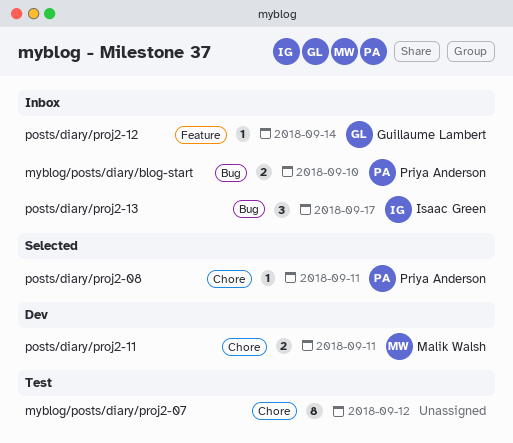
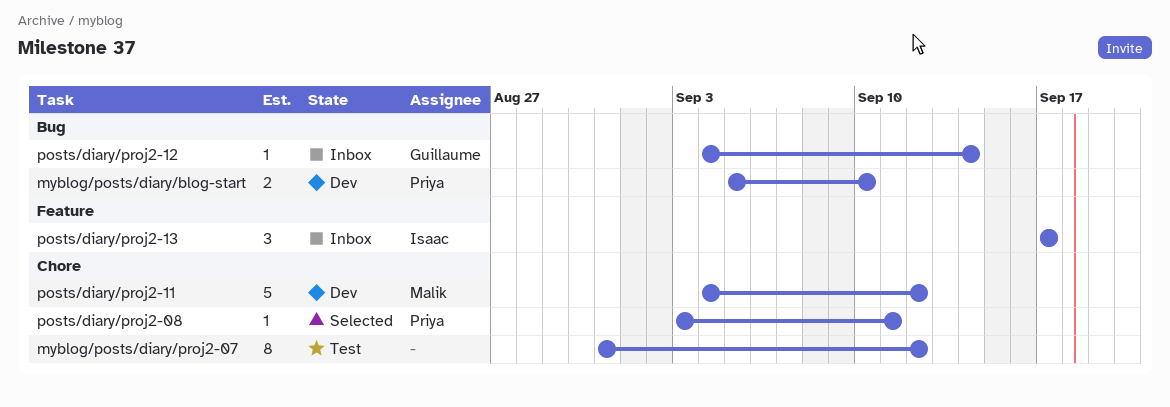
myblog/posts/diary/blog-start, status: Inbox -> Dev
posts/diary/proj2-11, estimate: 2 -> 5
posts/diary/proj2-11, due: Sep 11 -> Sep 12
posts/diary/proj2-12, label: Feature -> Bug
posts/diary/proj2-13, label: Bug -> Feature

